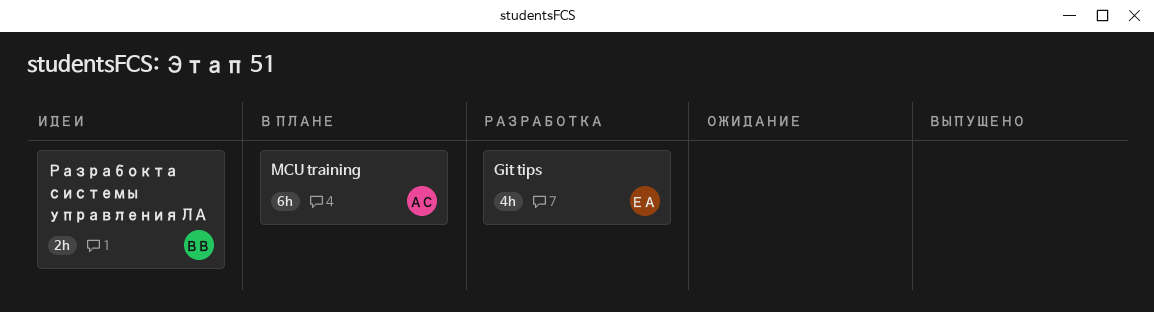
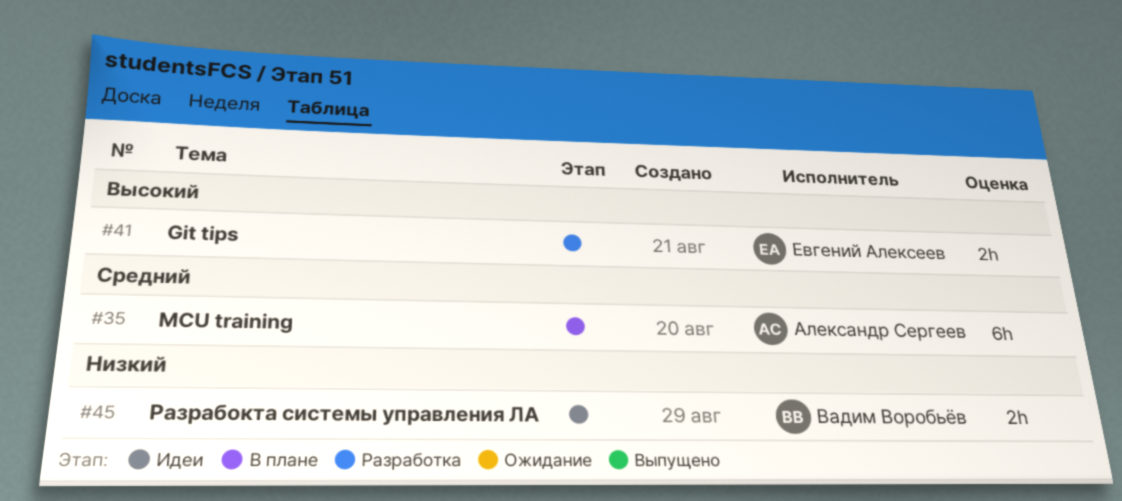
Git tips, estimate: 4h -> 2h

